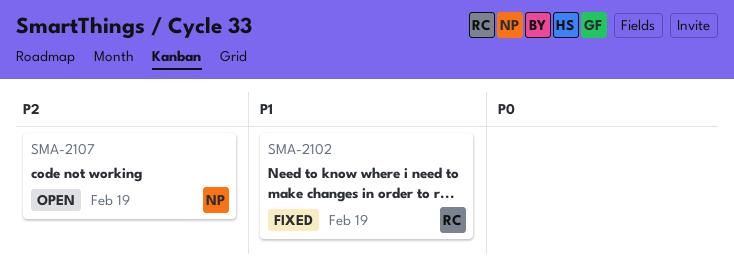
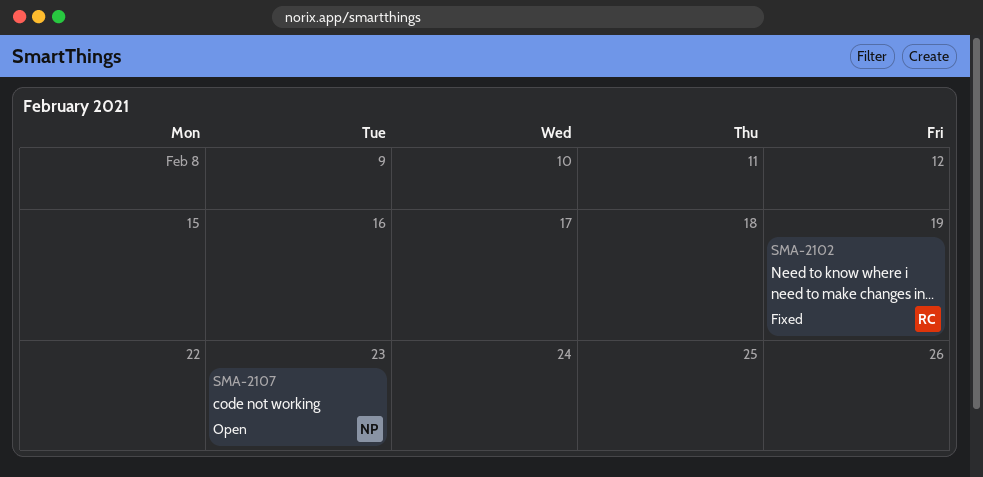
SMA-2107, due: Feb 19 -> Feb 23

